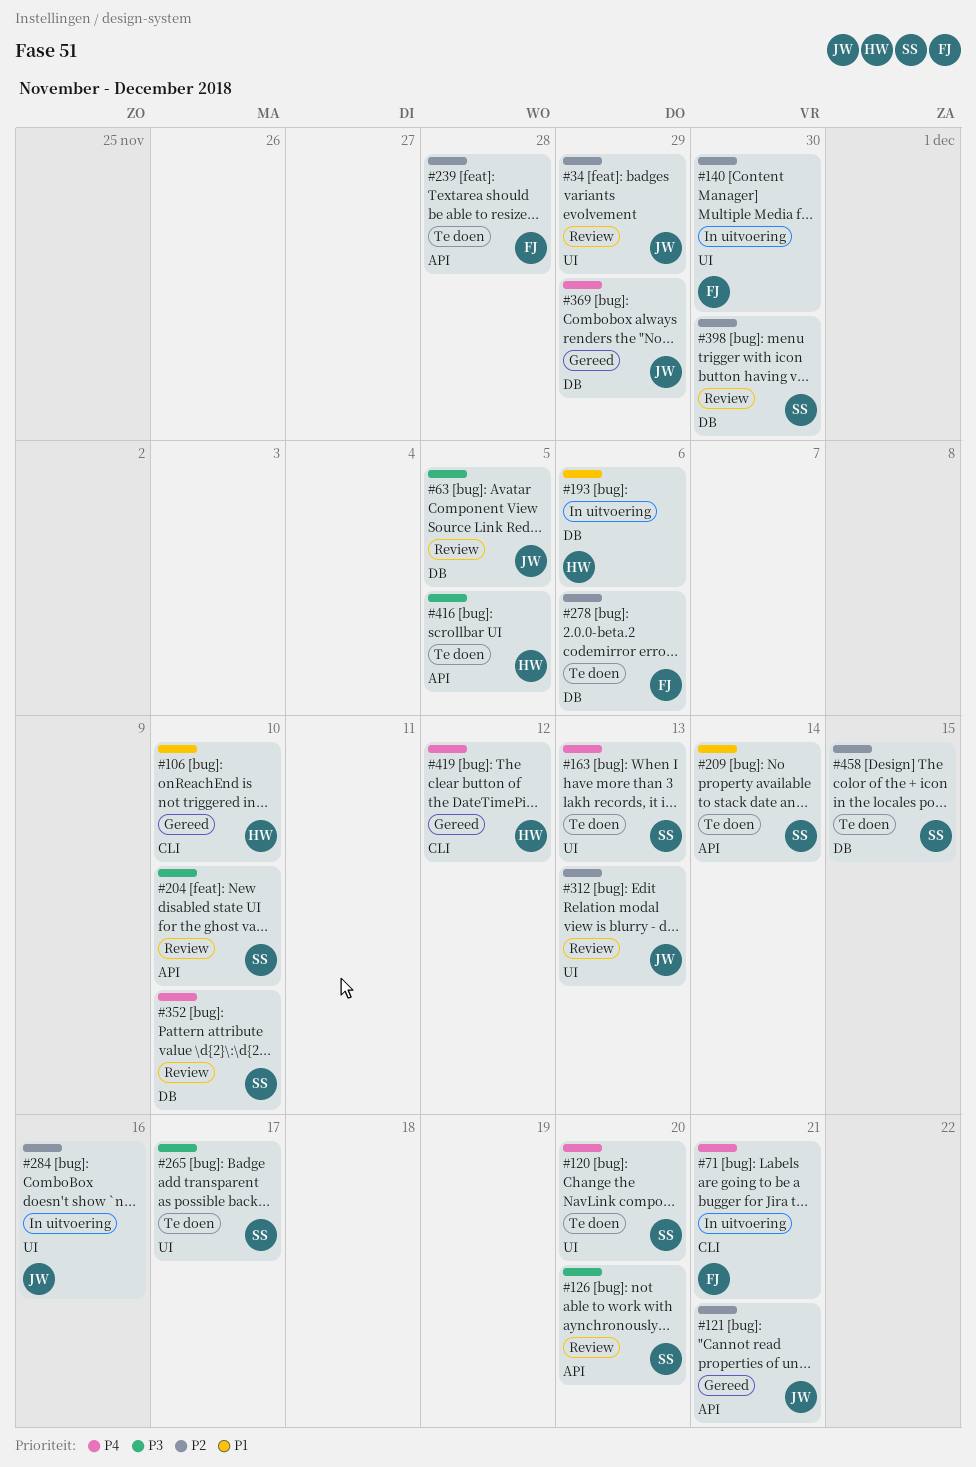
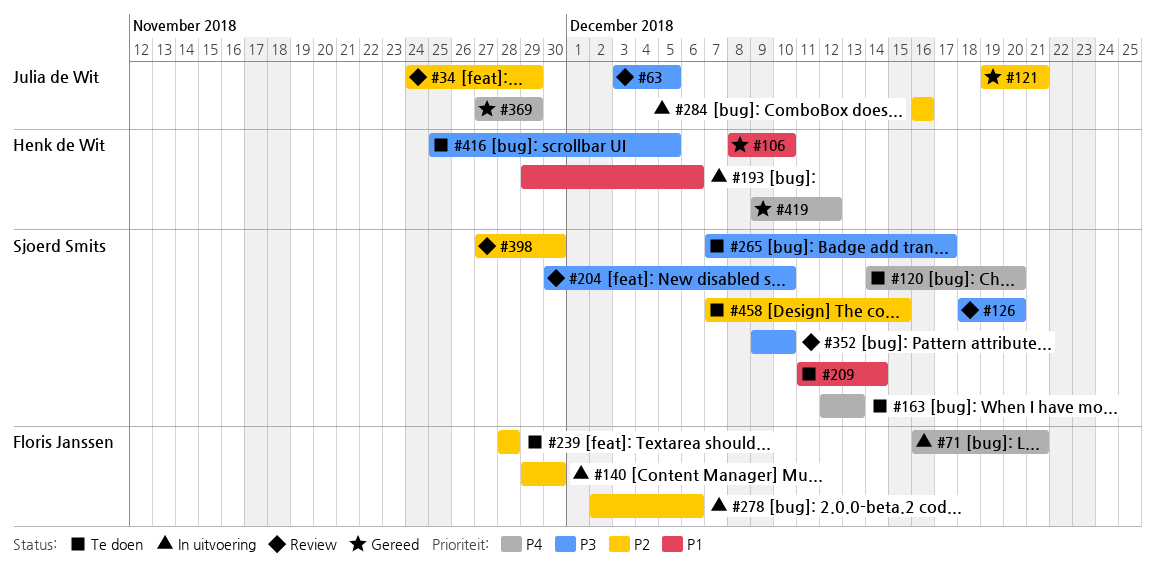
#278, status: Te doen -> In uitvoering
#312: present -> none
#352, priority: P4 -> P3

